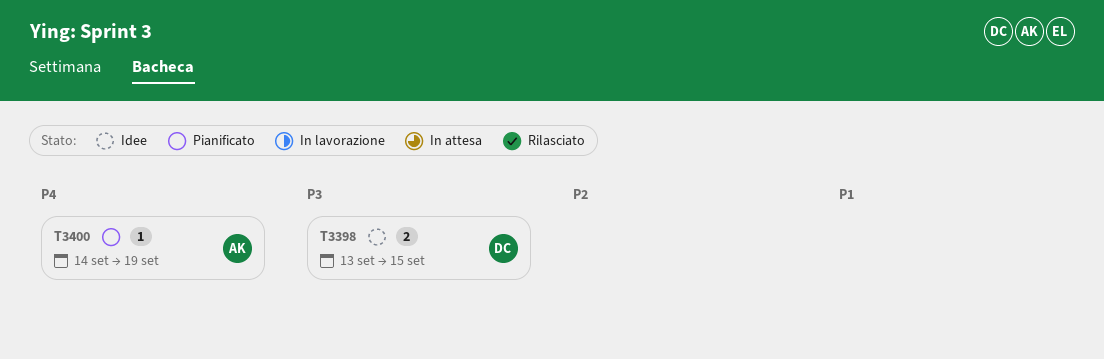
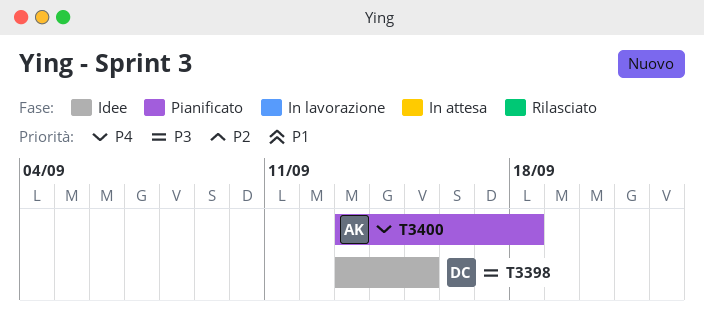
T3400, start: Sep 14 -> Sep 13
T3400, due: Sep 19 -> Sep 18

